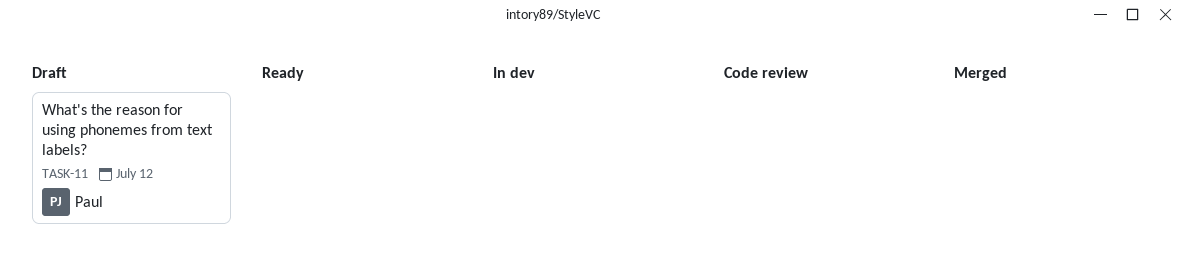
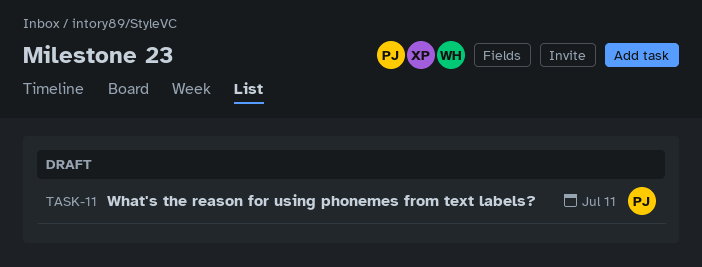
TASK-11, due: Jul 12 -> Jul 11

